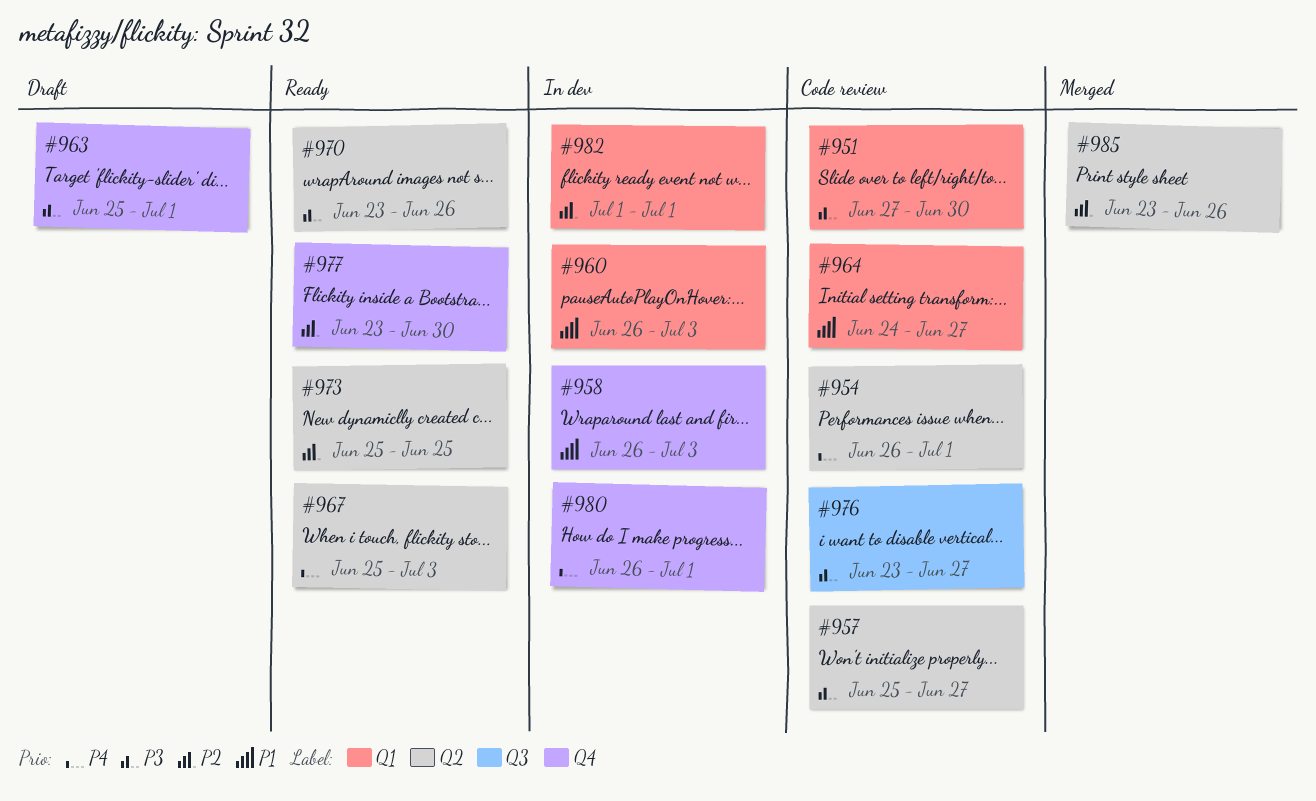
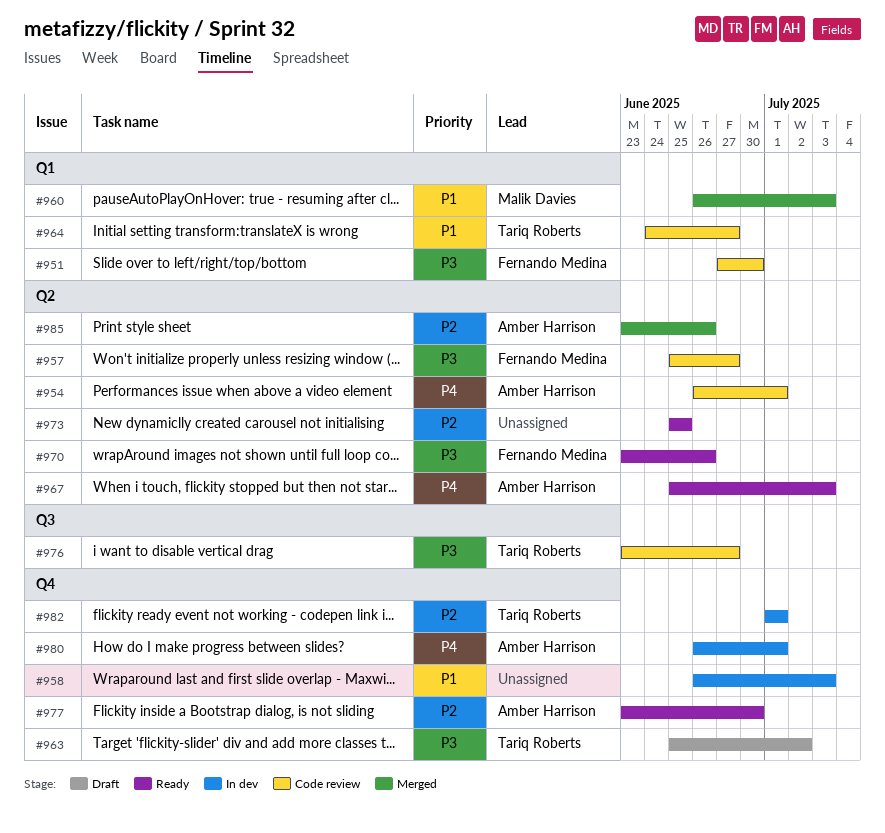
#960, status: In dev -> Merged
#963, due: Jul 1 -> Jul 2
#982, label: Q1 -> Q4

